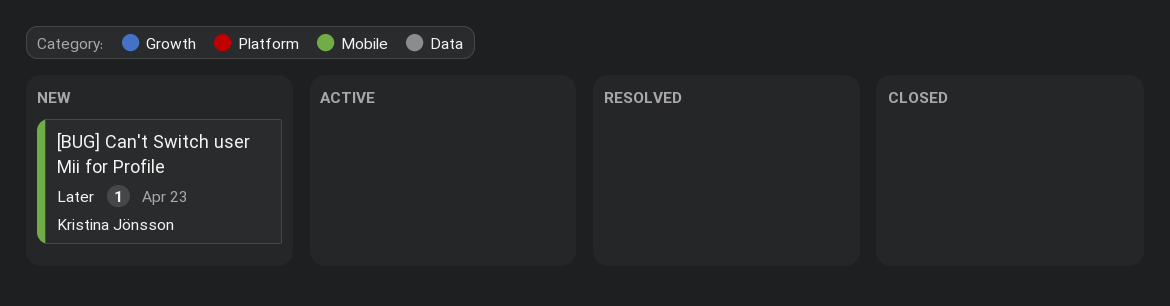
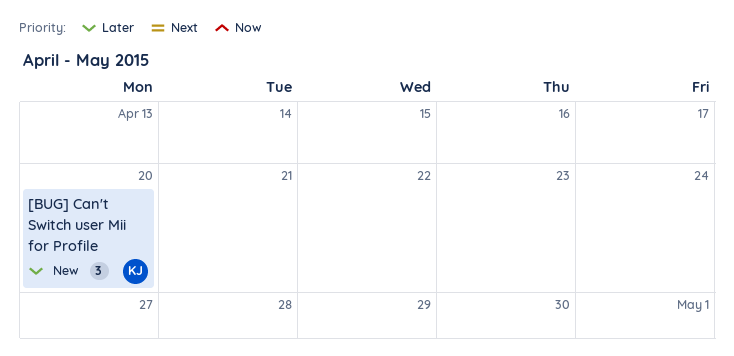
[BUG] Can't Switch user Mii for Profile, estimate: 1 -> 3
[BUG] Can't Switch user Mii for Profile, due: Apr 23 -> Apr 20

